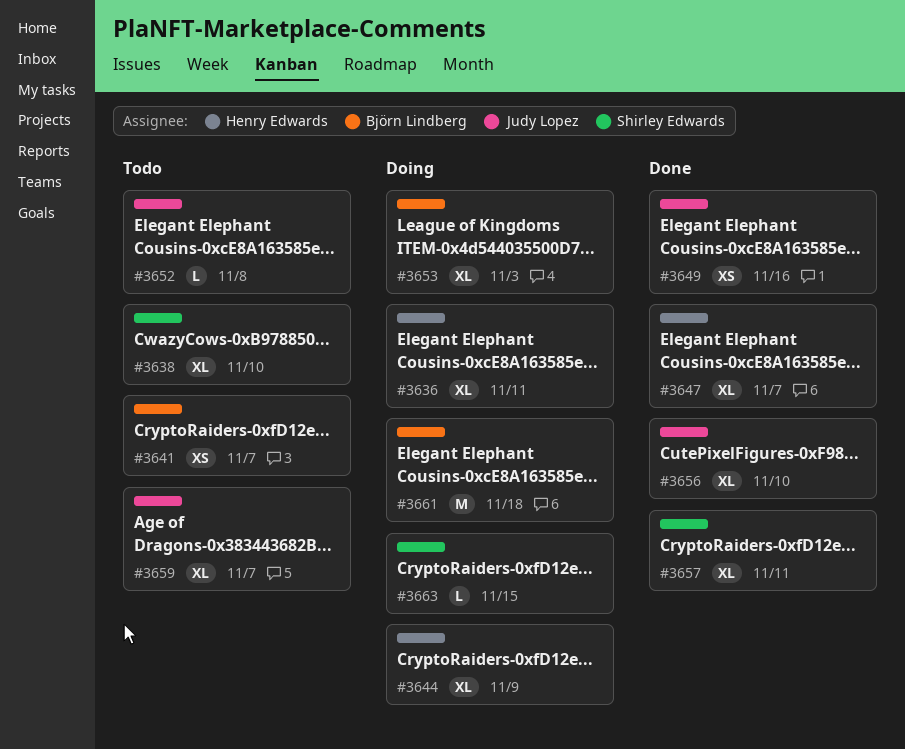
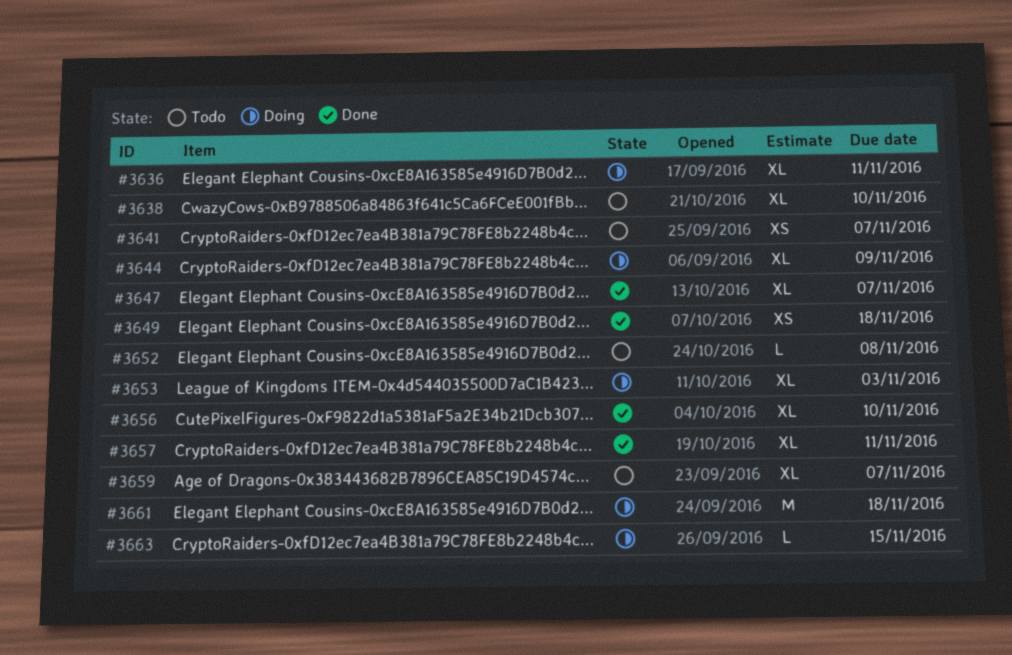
#3649, due: Nov 16 -> Nov 18

